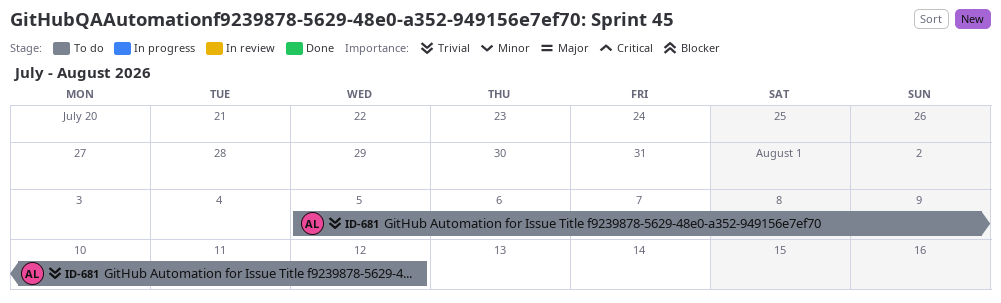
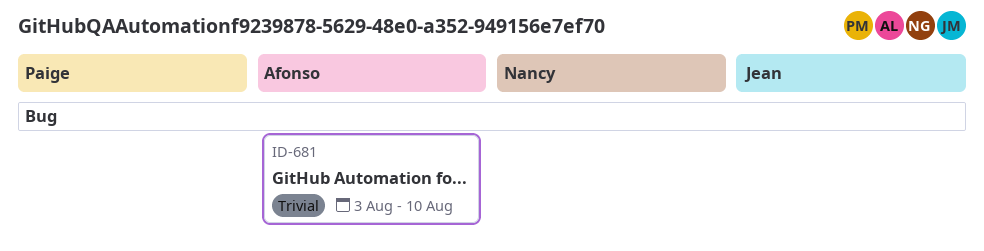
ID-681, start: Aug 5 -> Aug 3
ID-681, due: Aug 12 -> Aug 10

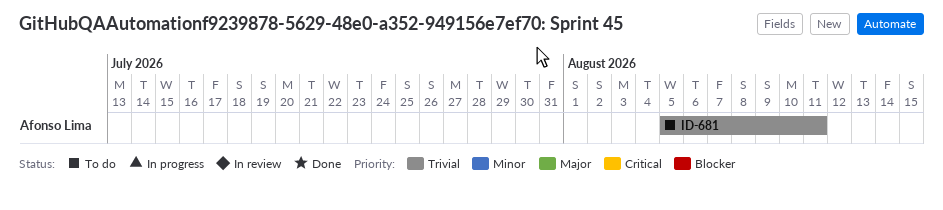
ID-681, start: Aug 3 -> Aug 5
ID-681, due: Aug 10 -> Aug 11

